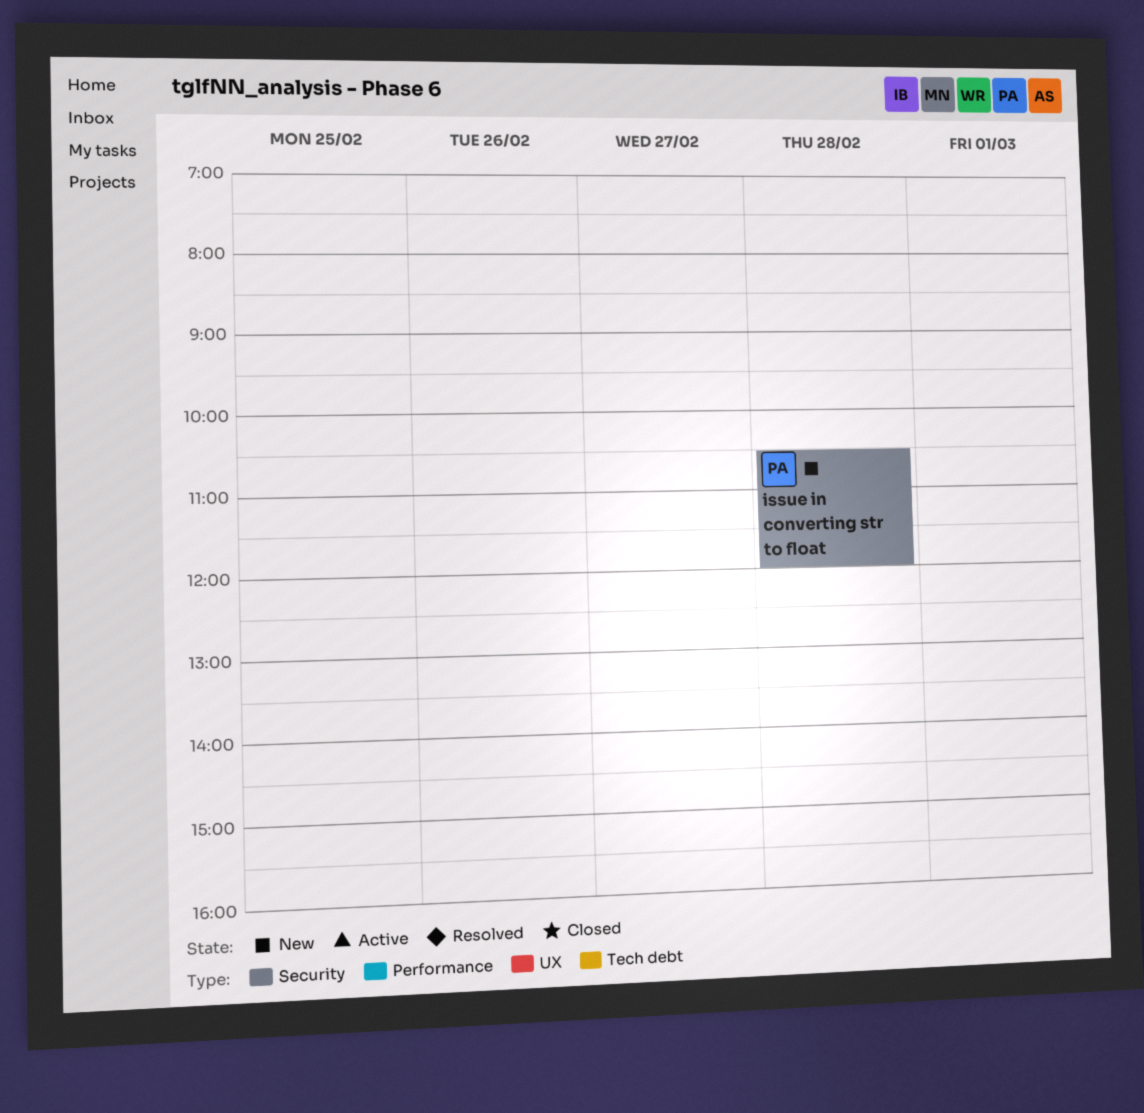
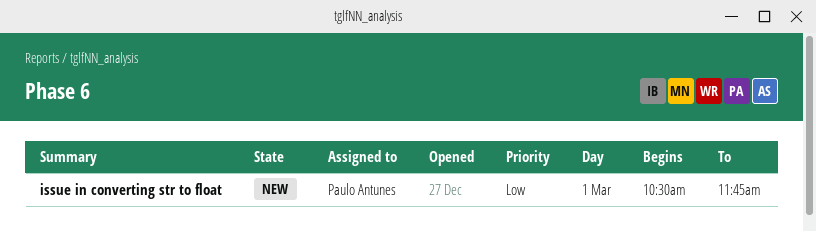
issue in converting str to float, day: Feb 28 -> Mar 1
issue in converting str to float, ends: 12:00 -> 11:45

